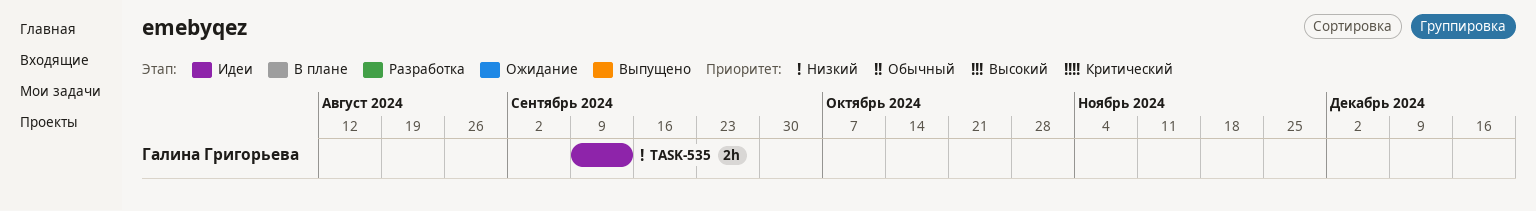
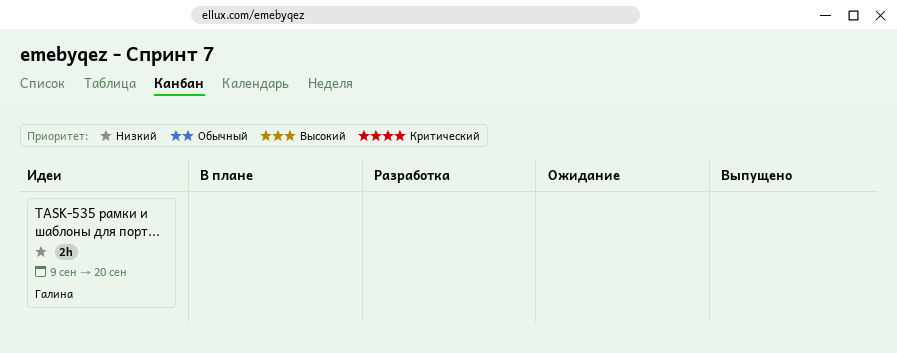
TASK-535, due: Sep 13 -> Sep 20

